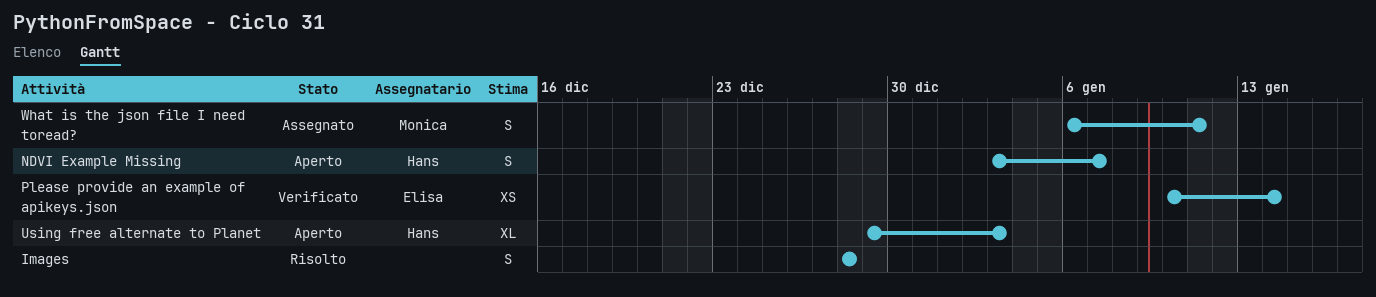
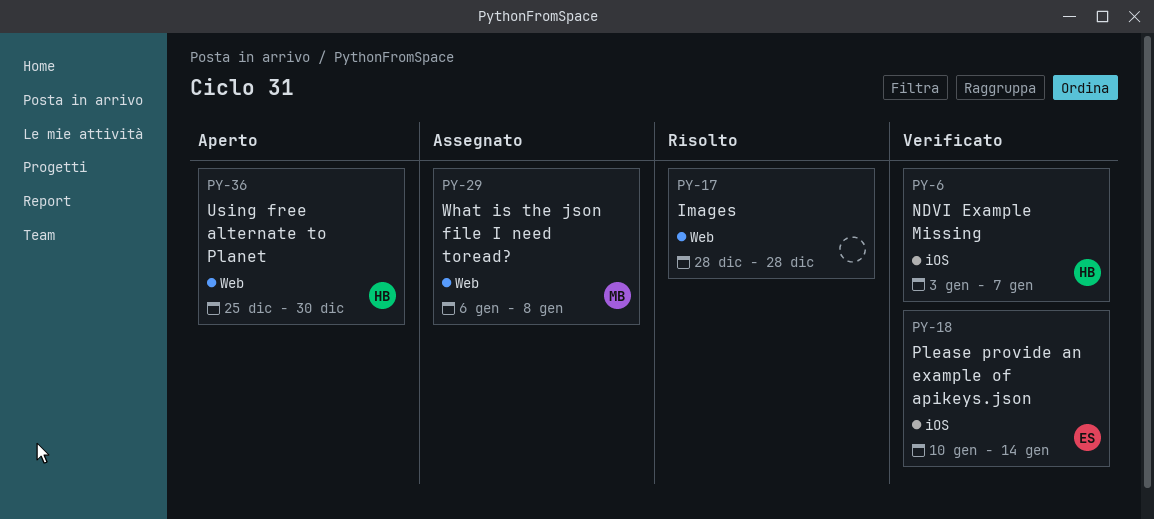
NDVI Example Missing, status: Aperto -> Verificato
Using free alternate to Planet, start: Dec 29 -> Dec 25
Using free alternate to Planet, due: Jan 3 -> Dec 30
What is the json file I need toread?, due: Jan 11 -> Jan 8

